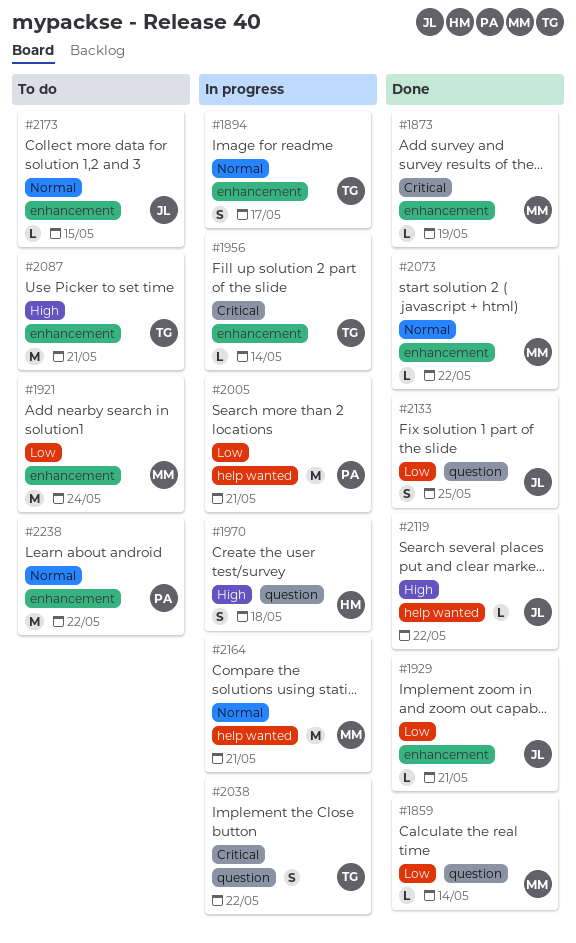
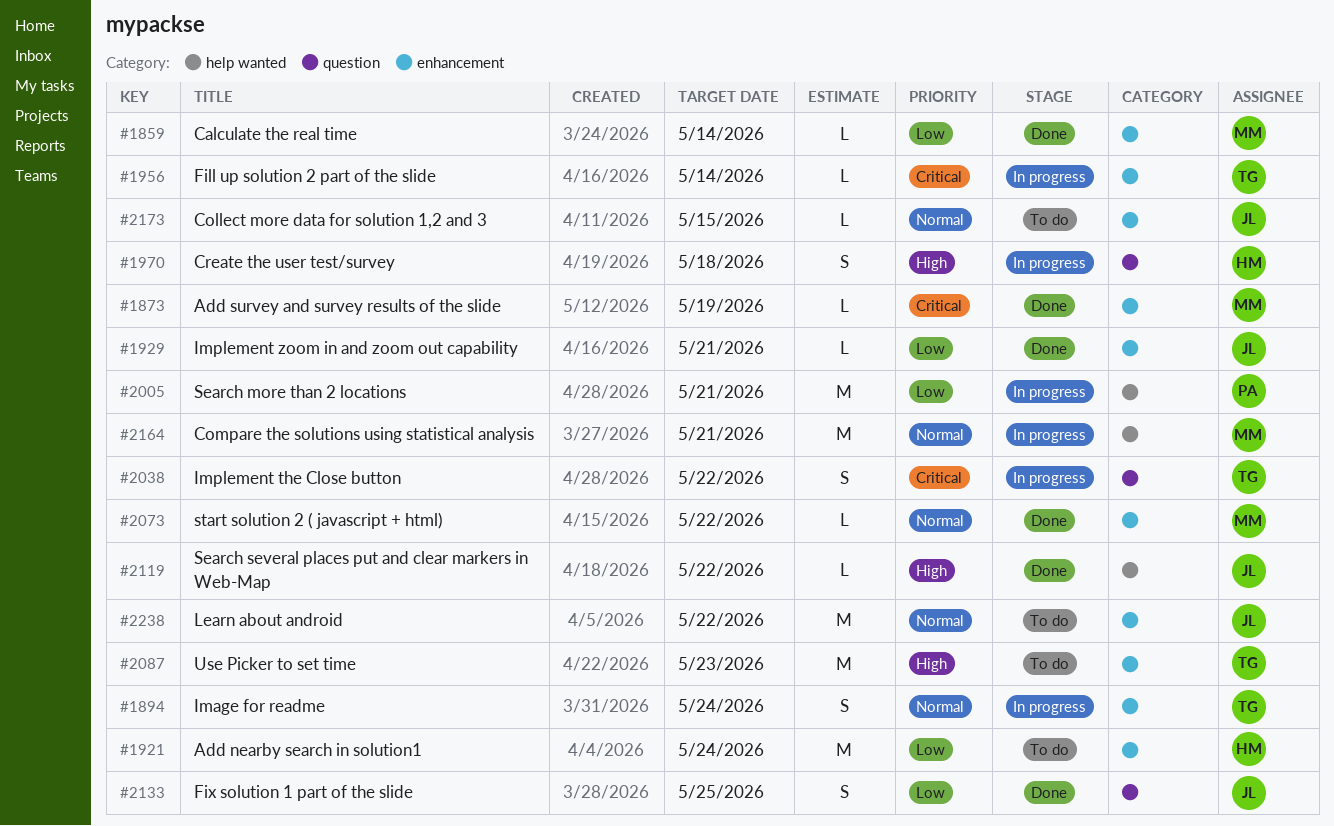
#1859, label: question -> enhancement
#1894, due: May 17 -> May 24
#1921, owner: MM -> HM
#2087, due: May 21 -> May 23
#2238, owner: PA -> JL

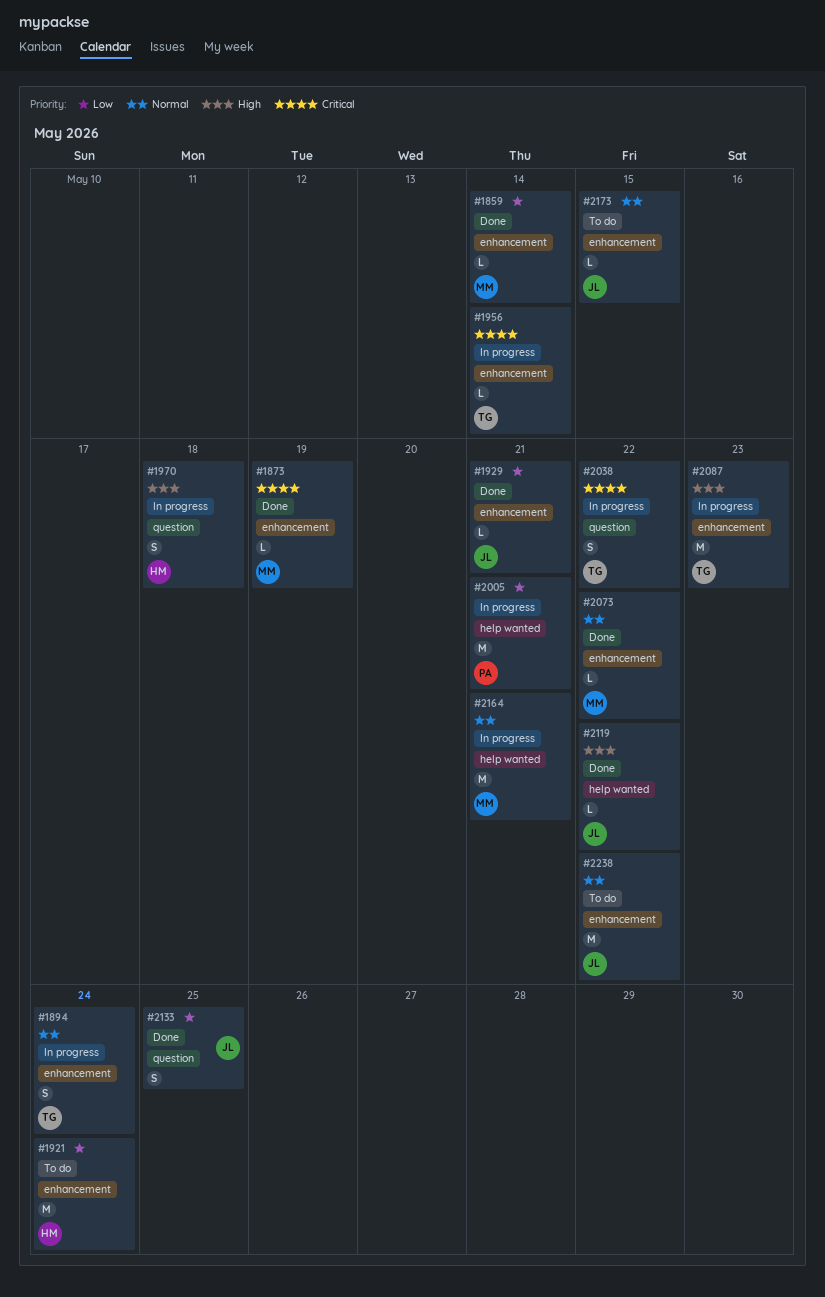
#2087, status: To do -> In progress

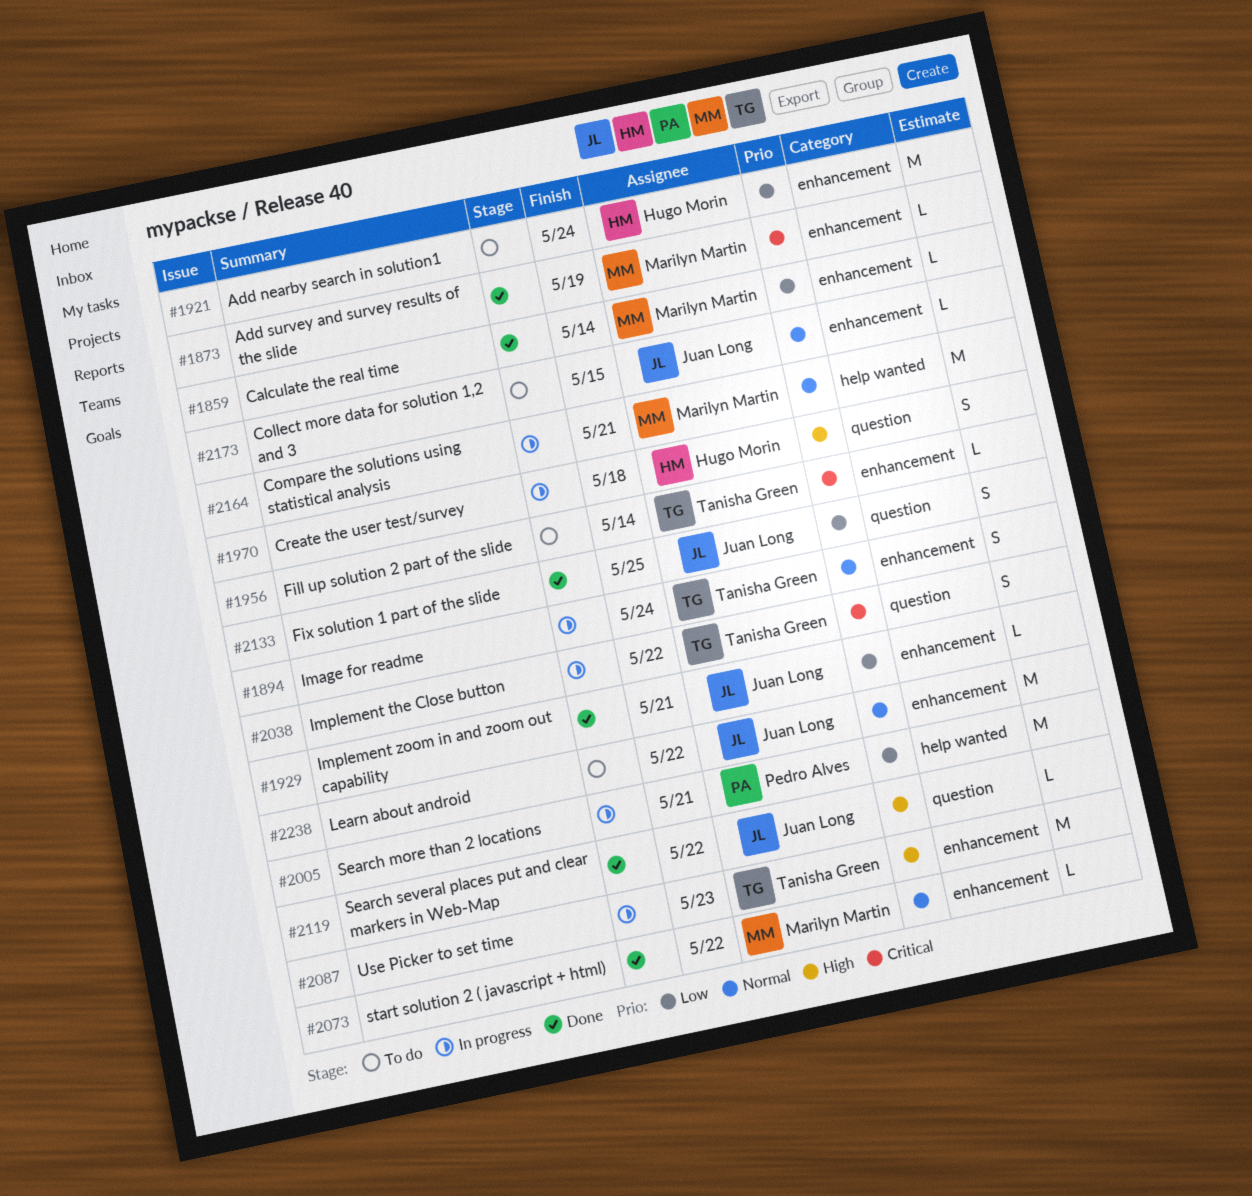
#1956, status: In progress -> To do
#2119, label: help wanted -> question

